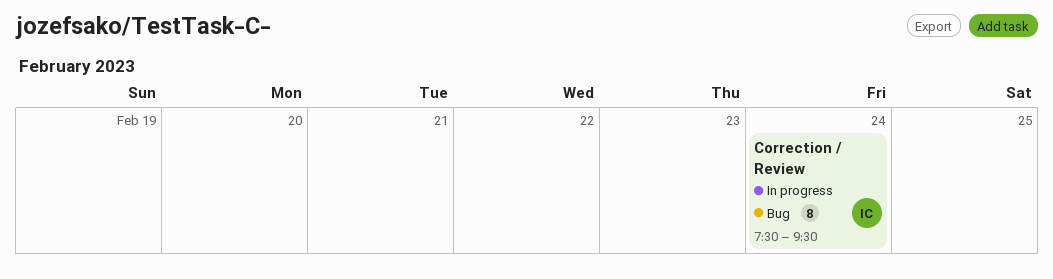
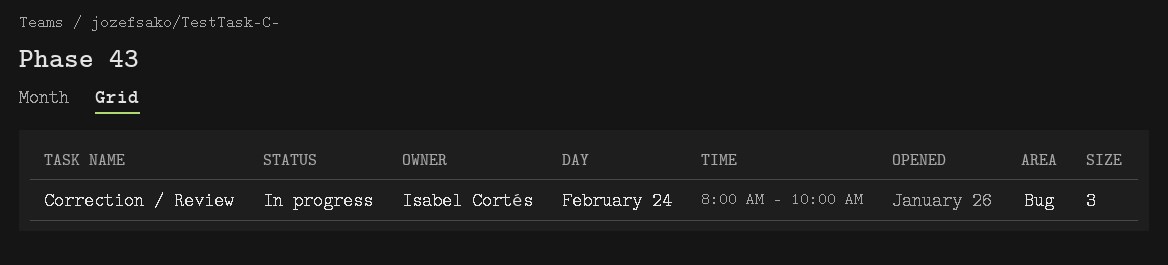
Correction / Review, estimate: 8 -> 3
Correction / Review, begins: 07:30 -> 08:00
Correction / Review, ends: 09:30 -> 10:00

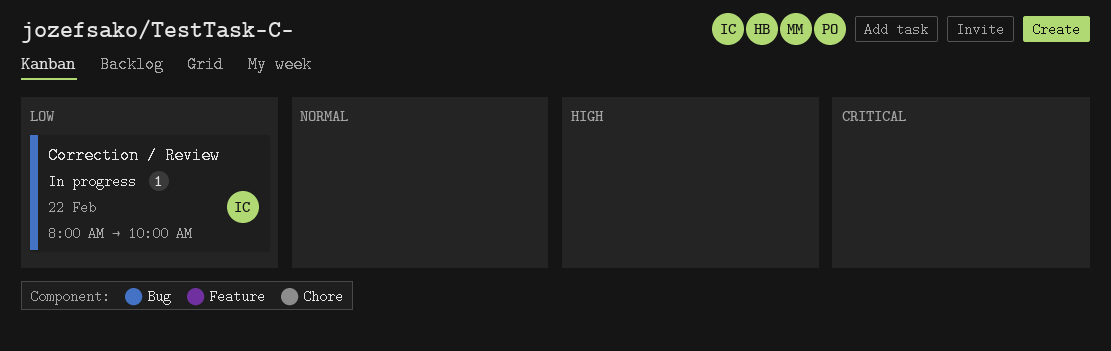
Correction / Review, estimate: 3 -> 1
Correction / Review, day: Feb 24 -> Feb 22

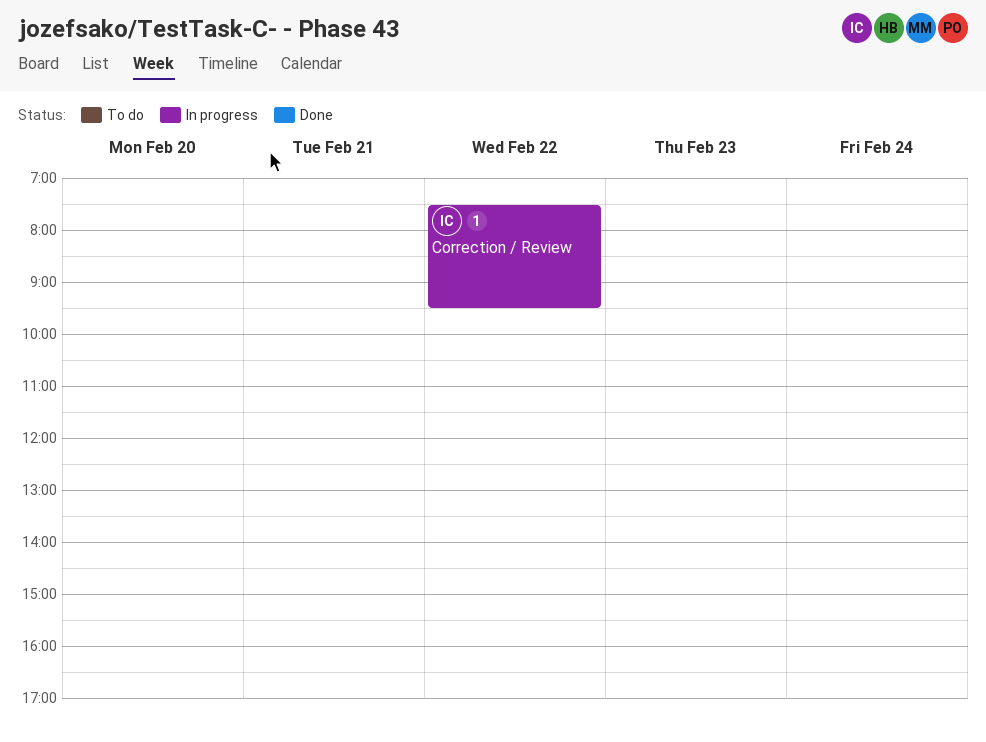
Correction / Review, begins: 08:00 -> 07:30
Correction / Review, ends: 10:00 -> 09:30

